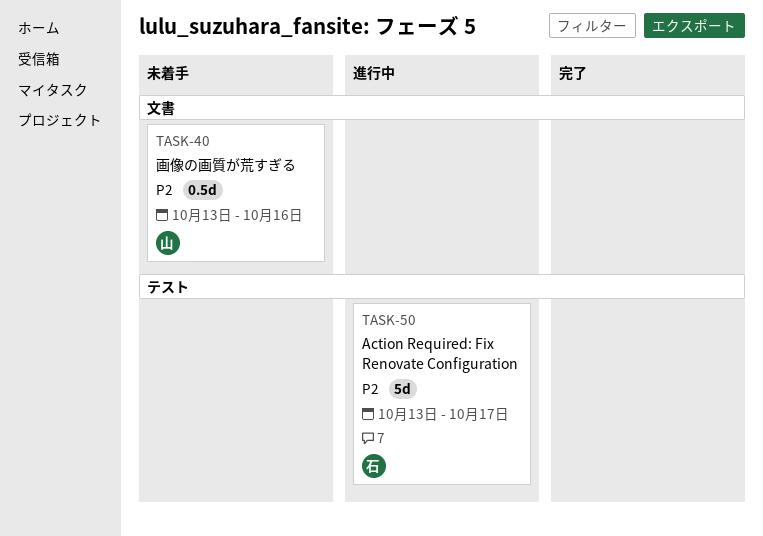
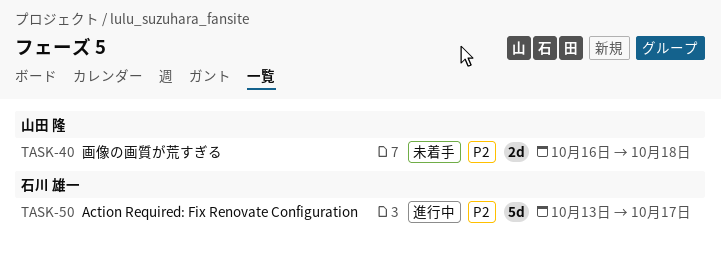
TASK-40, estimate: 0.5d -> 2d
TASK-40, start: Oct 13 -> Oct 16
TASK-40, due: Oct 16 -> Oct 18

